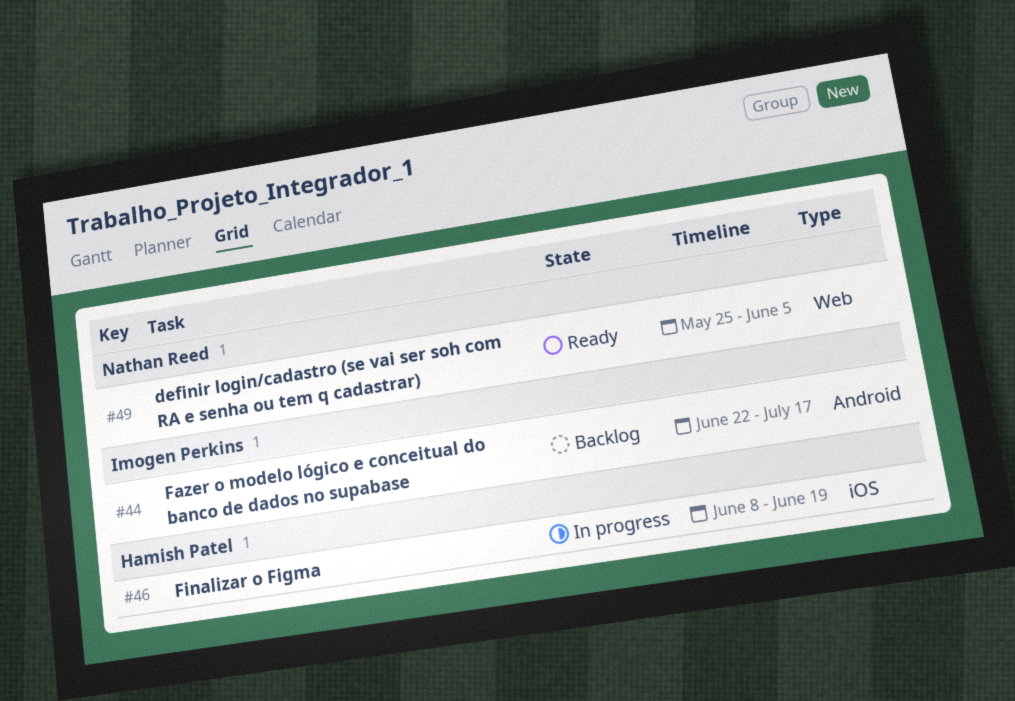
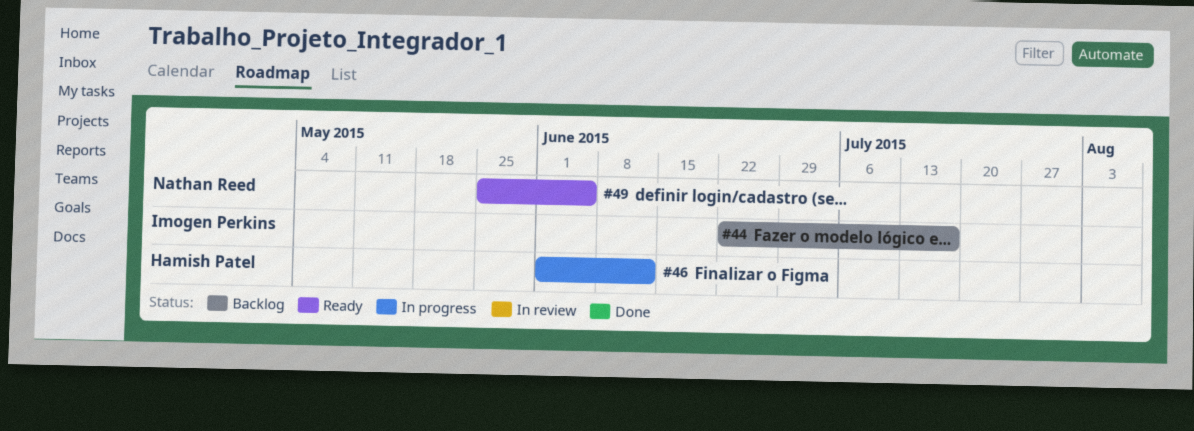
#46, start: Jun 8 -> Jun 1
#46, due: Jun 19 -> Jun 12

